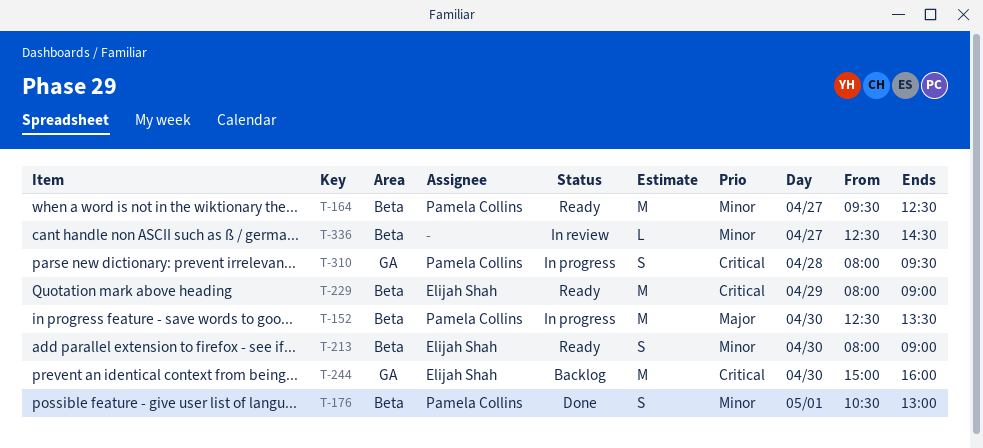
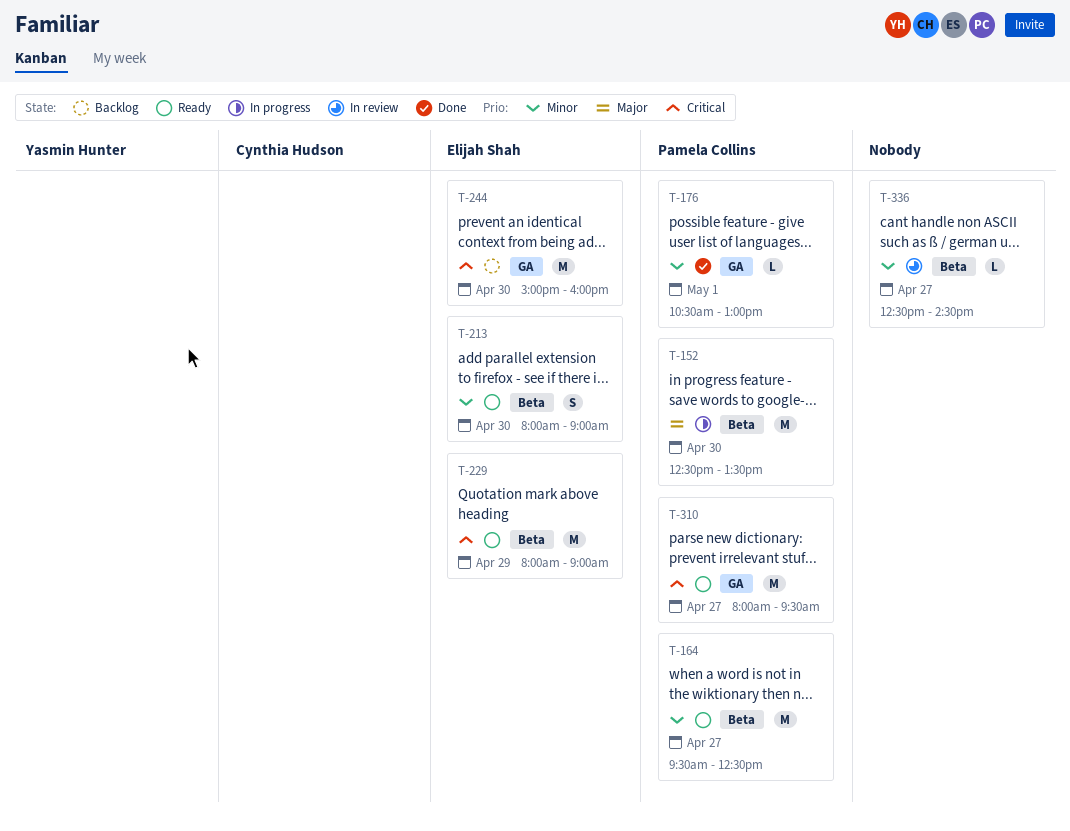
T-176, label: Beta -> GA
T-176, estimate: S -> L
T-310, status: In progress -> Ready
T-310, estimate: S -> M
T-310, day: Apr 28 -> Apr 27

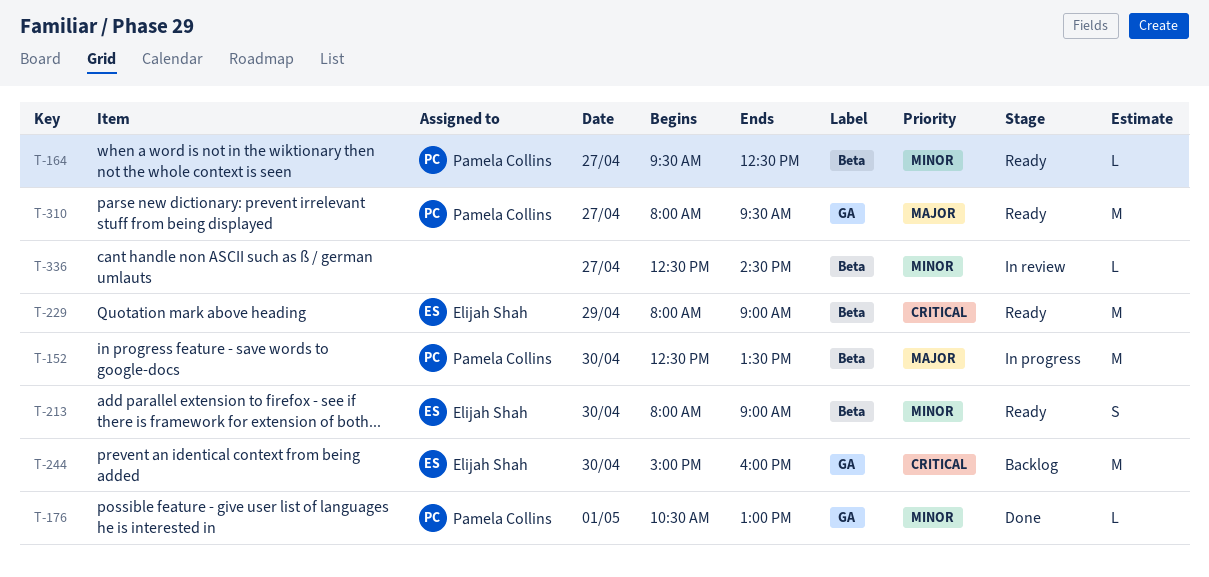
T-164, estimate: M -> L
T-310, priority: Critical -> Major

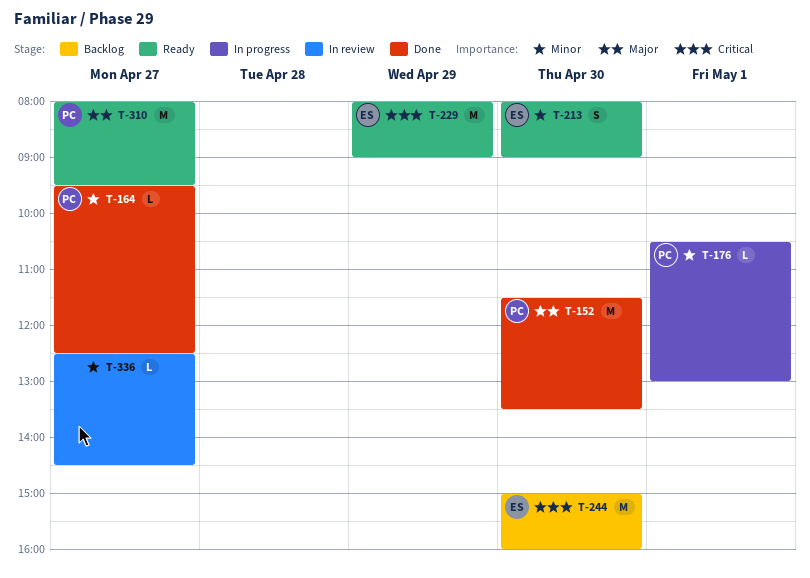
T-152, status: In progress -> Done
T-152, begins: 12:30 -> 11:30
T-164, status: Ready -> Done
T-176, status: Done -> In progress

